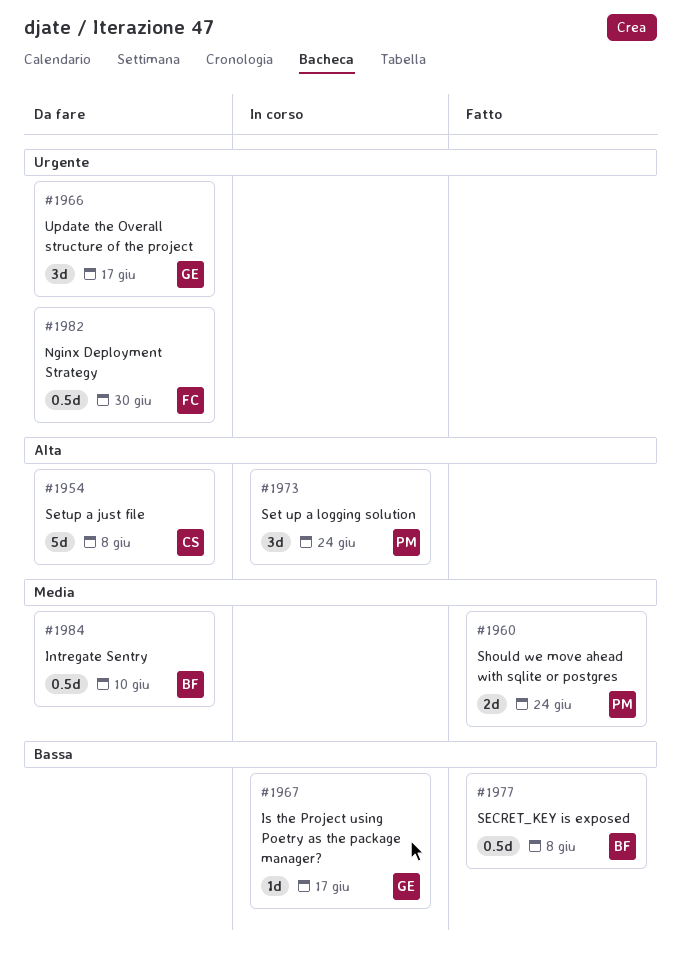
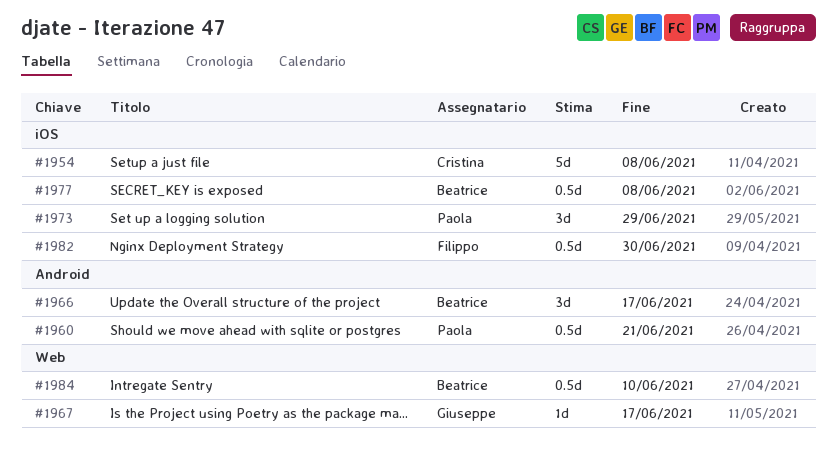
#1960, estimate: 2d -> 0.5d
#1960, due: Jun 24 -> Jun 21
#1966, owner: Giuseppe -> Beatrice
#1973, due: Jun 24 -> Jun 29

